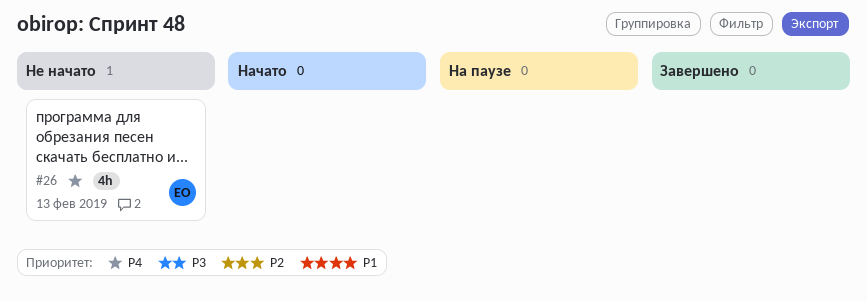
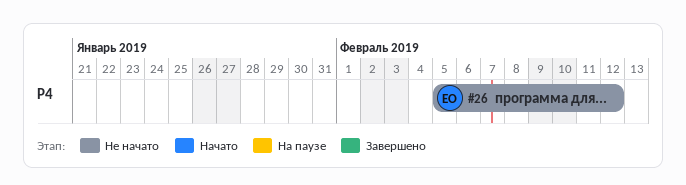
#26, due: Feb 13 -> Feb 12

